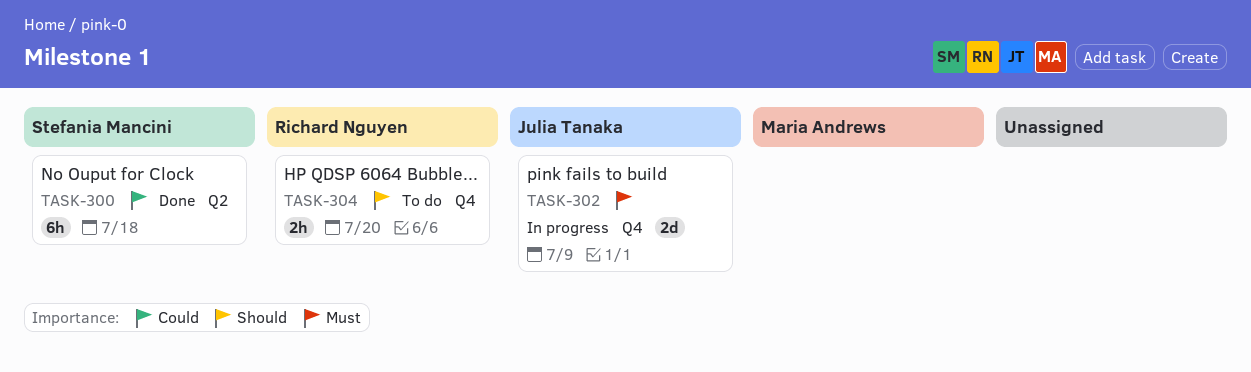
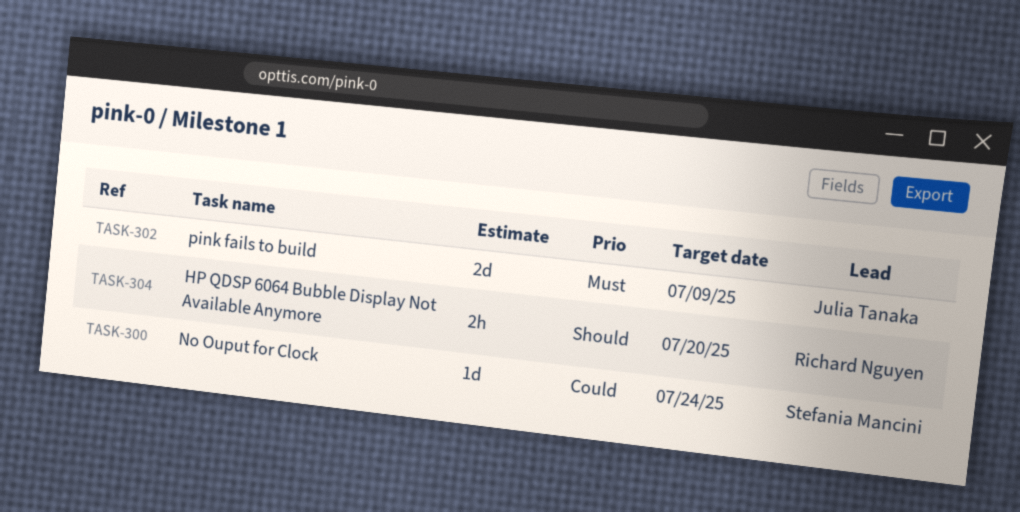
TASK-300, estimate: 6h -> 1d
TASK-300, due: Jul 18 -> Jul 24

